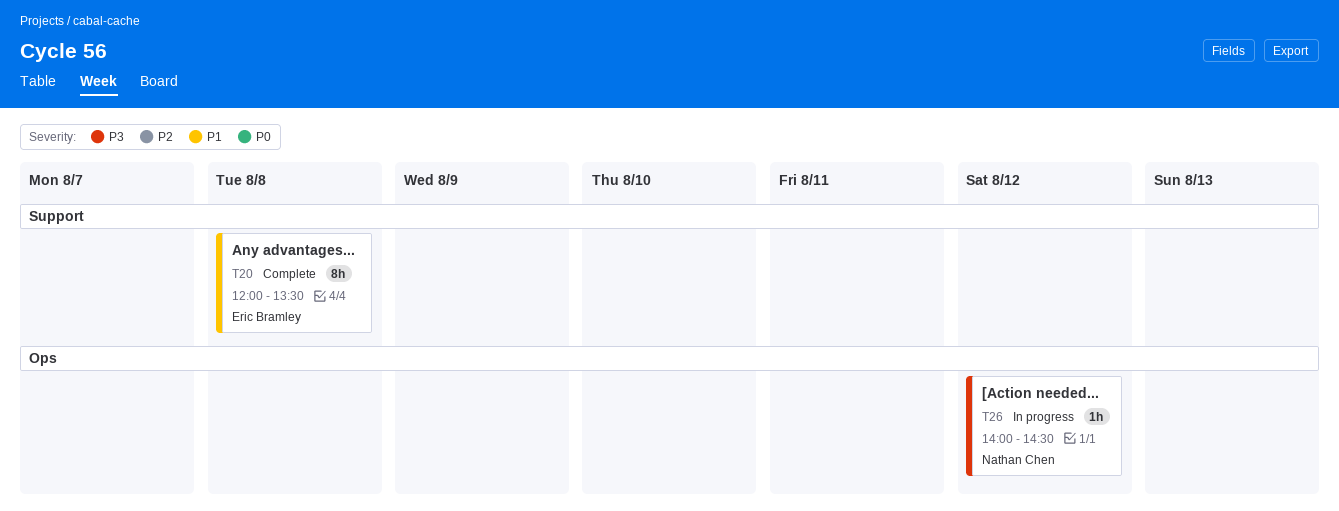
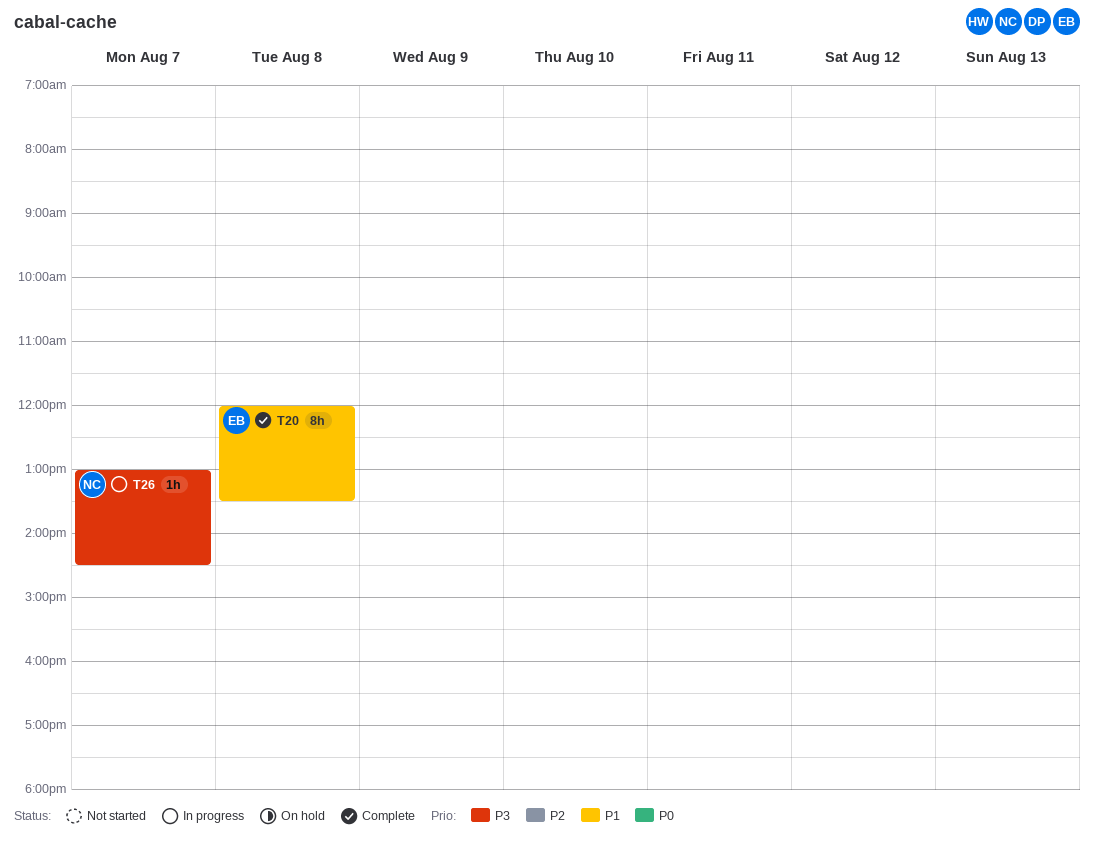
T26, day: Aug 12 -> Aug 7
T26, begins: 14:00 -> 13:00

